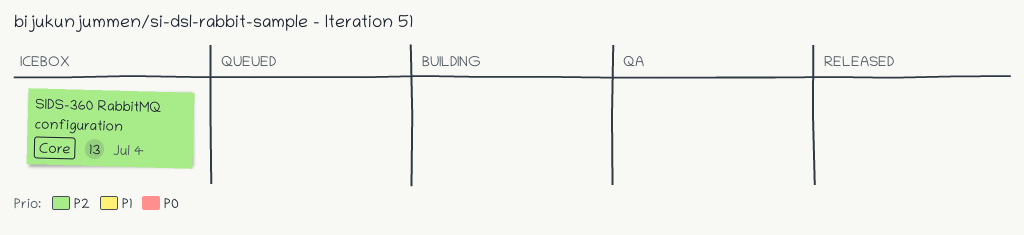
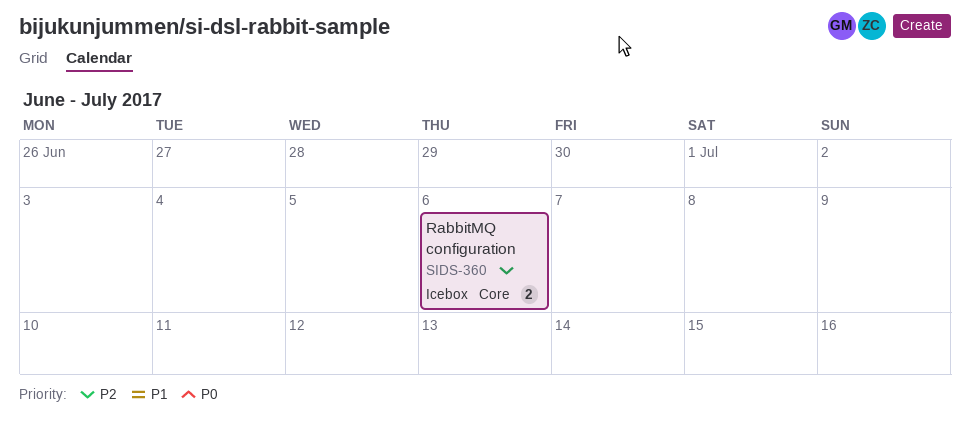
SIDS-360, estimate: 13 -> 2
SIDS-360, due: Jul 4 -> Jul 6

